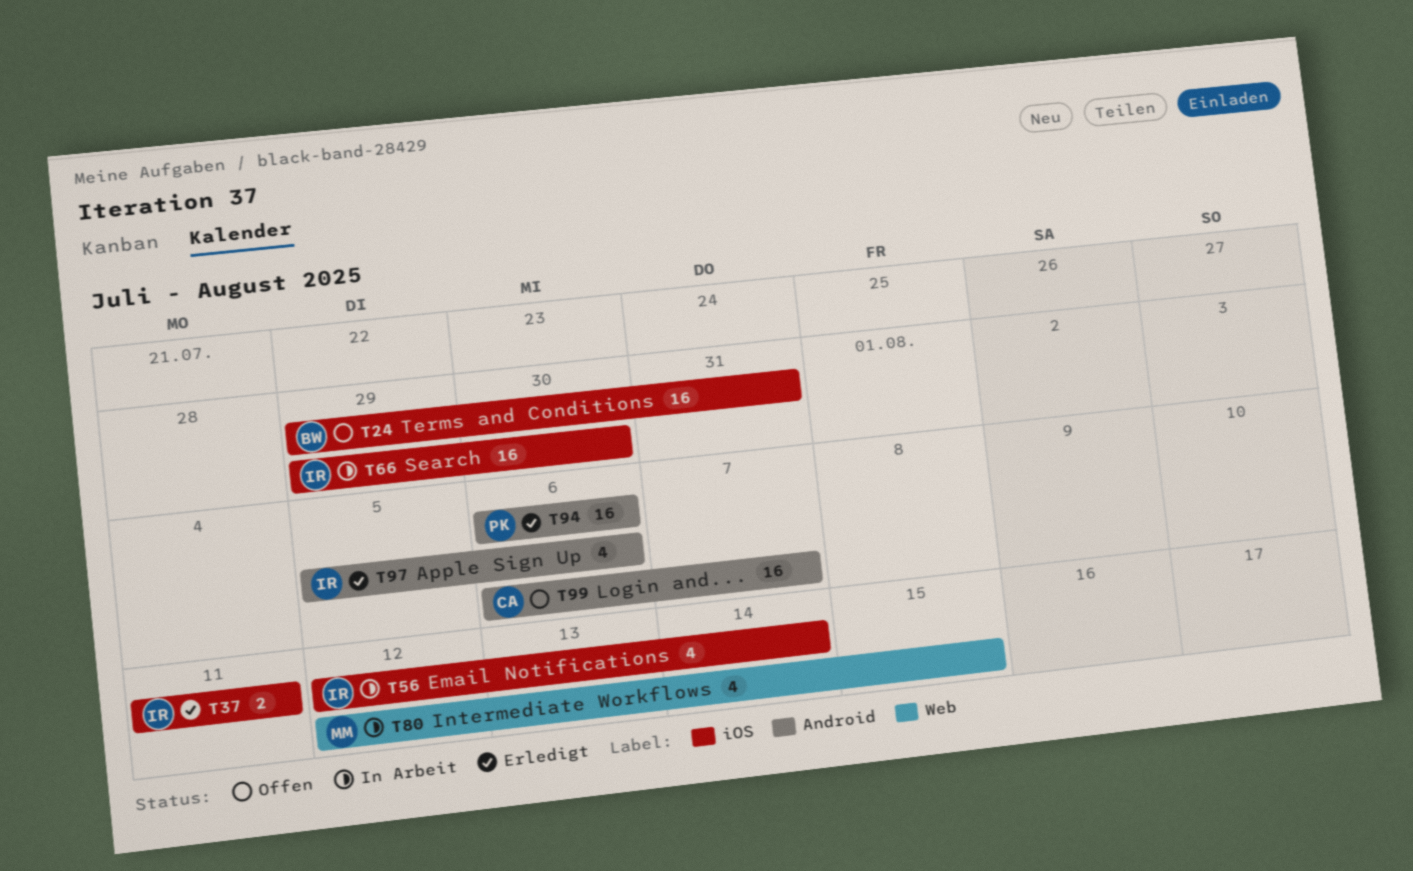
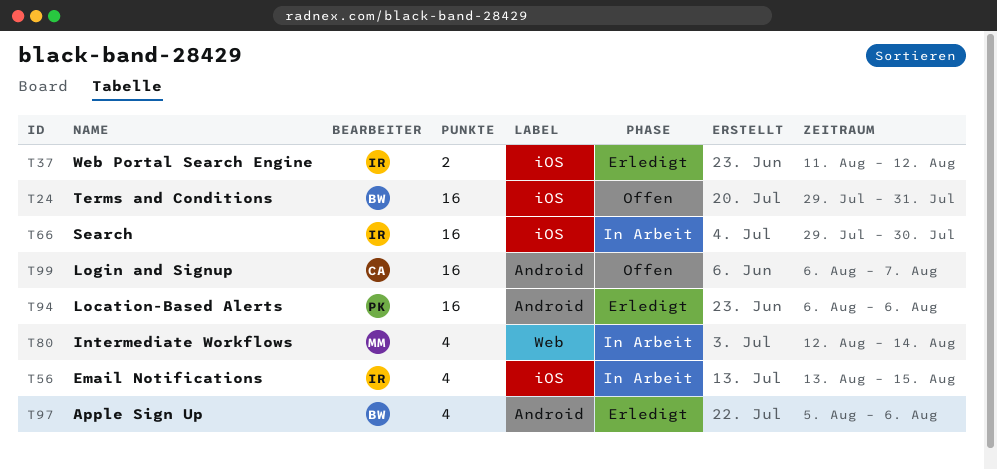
T37, due: Aug 11 -> Aug 12
T56, start: Aug 12 -> Aug 13
T56, due: Aug 14 -> Aug 15
T80, due: Aug 15 -> Aug 14
T97, owner: IR -> BW

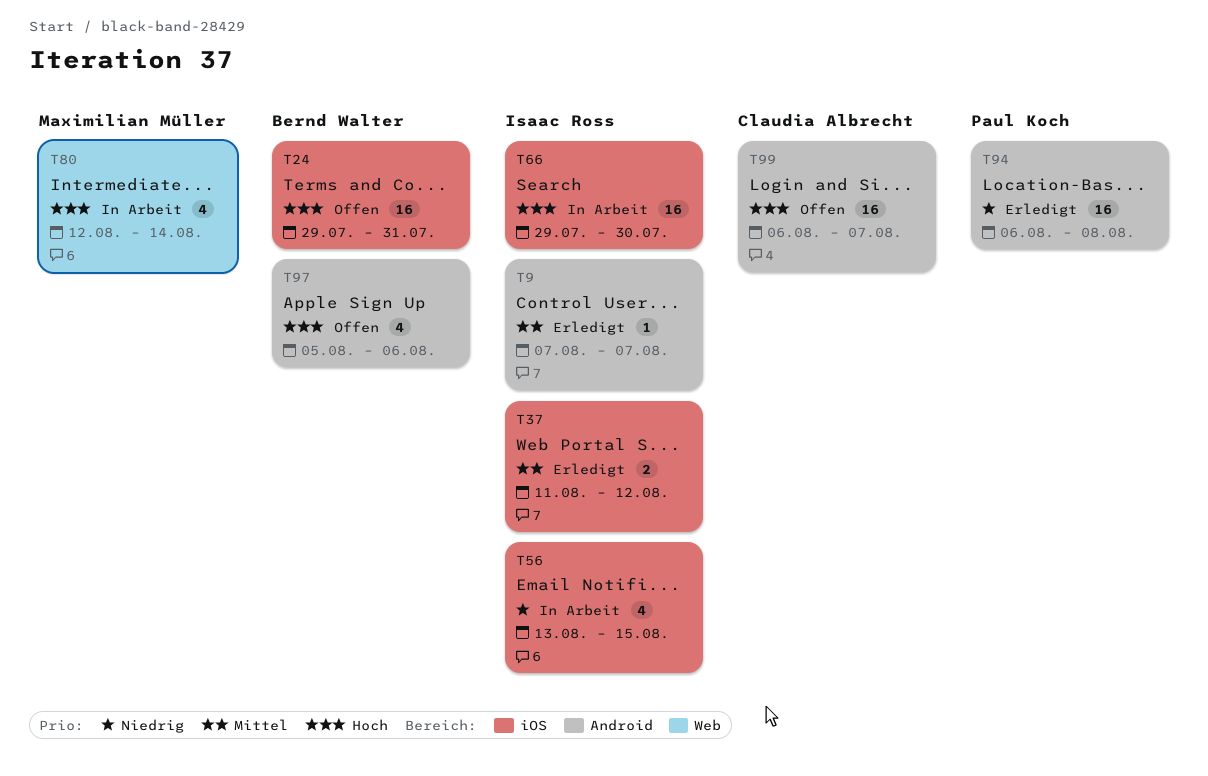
T9: none -> present
T94, due: Aug 6 -> Aug 8
T97, status: Erledigt -> Offen

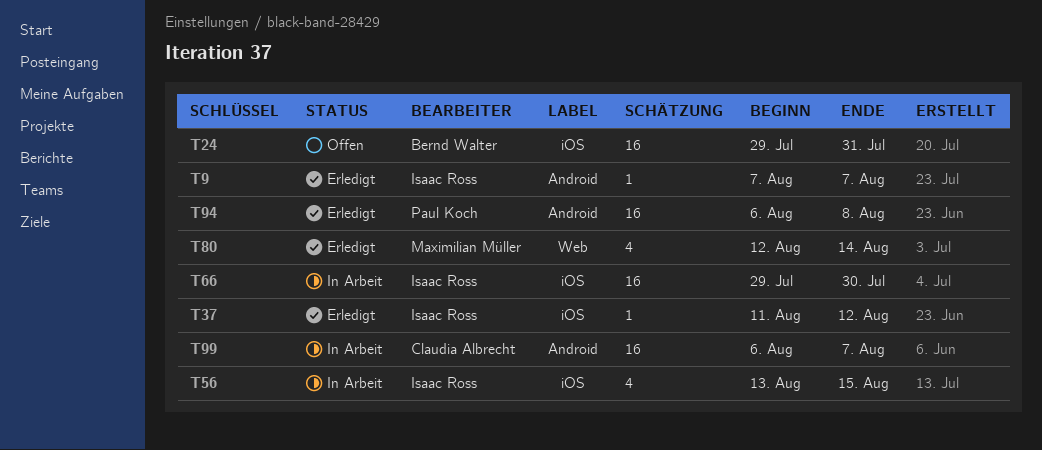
T37, estimate: 2 -> 1
T80, status: In Arbeit -> Erledigt
T97: present -> none
T99, status: Offen -> In Arbeit

